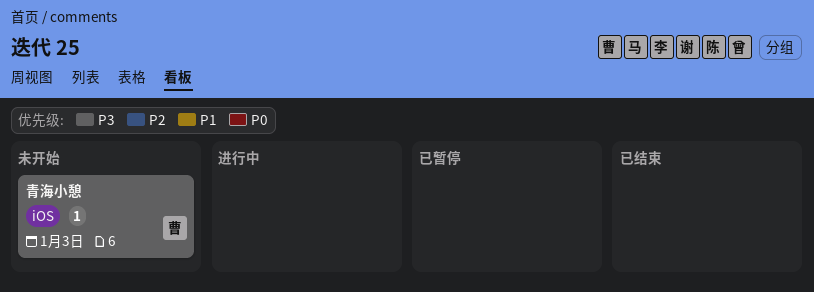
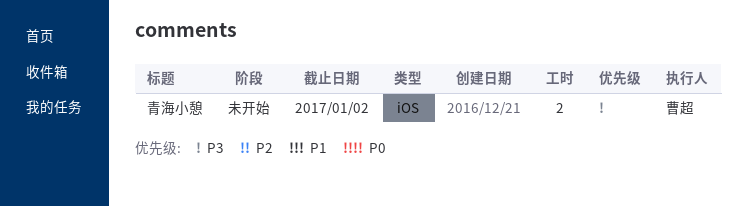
青海小憩, estimate: 1 -> 2
青海小憩, due: Jan 3 -> Jan 2

